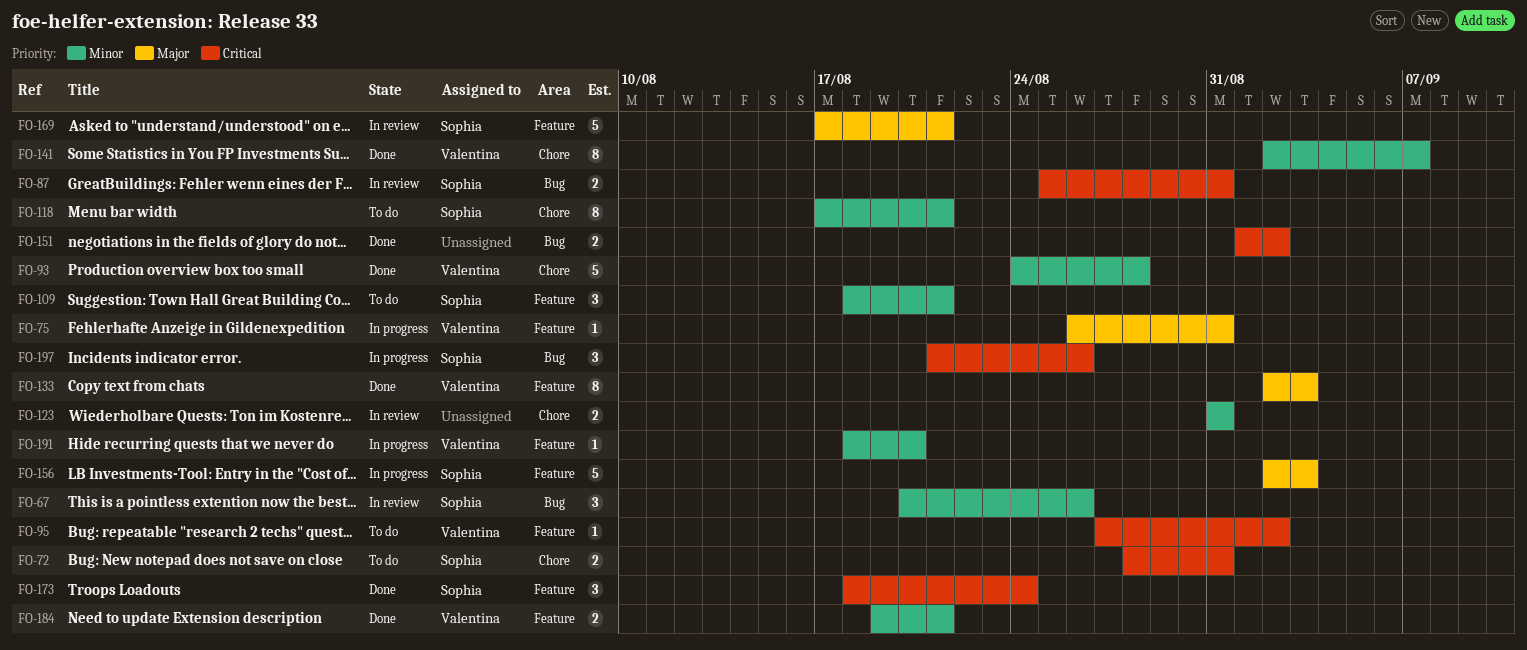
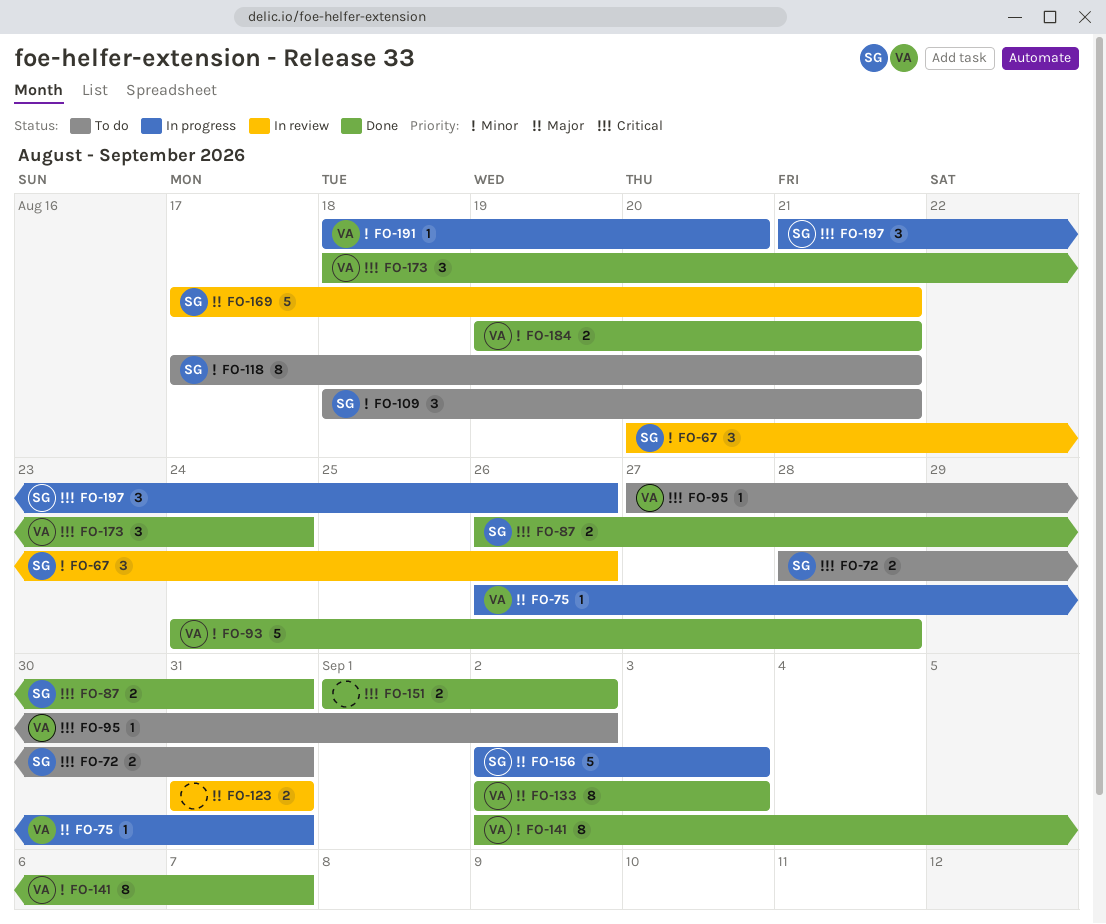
FO-87, status: In review -> Done
FO-87, start: Aug 25 -> Aug 26
FO-123, priority: Minor -> Major
FO-173, owner: Sophia -> Valentina

